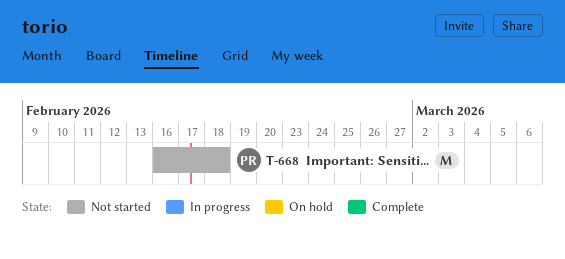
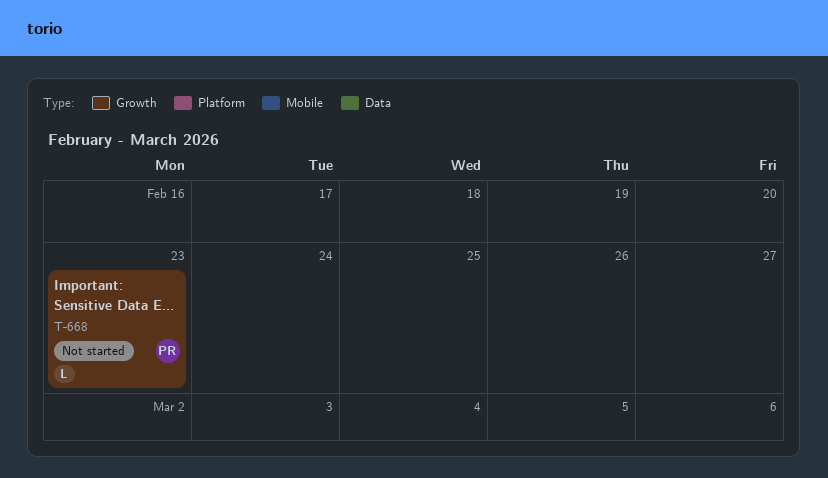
T-668, estimate: M -> L
T-668, due: Feb 18 -> Feb 23

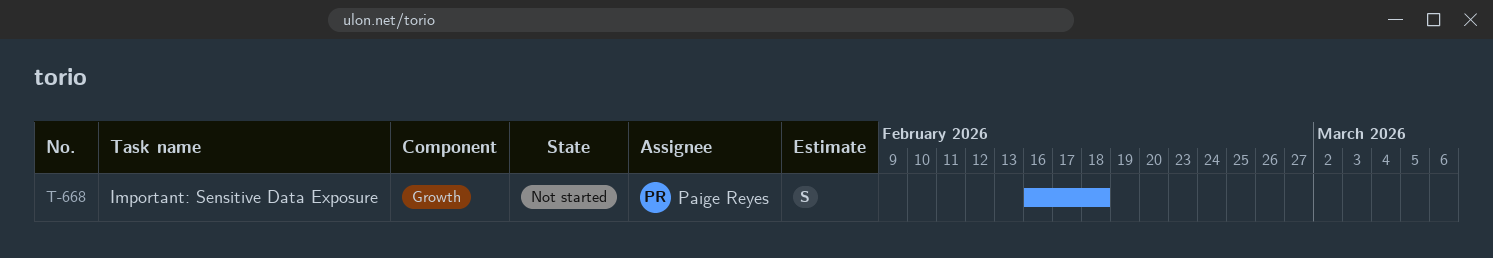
T-668, estimate: L -> S
T-668, due: Feb 23 -> Feb 18

